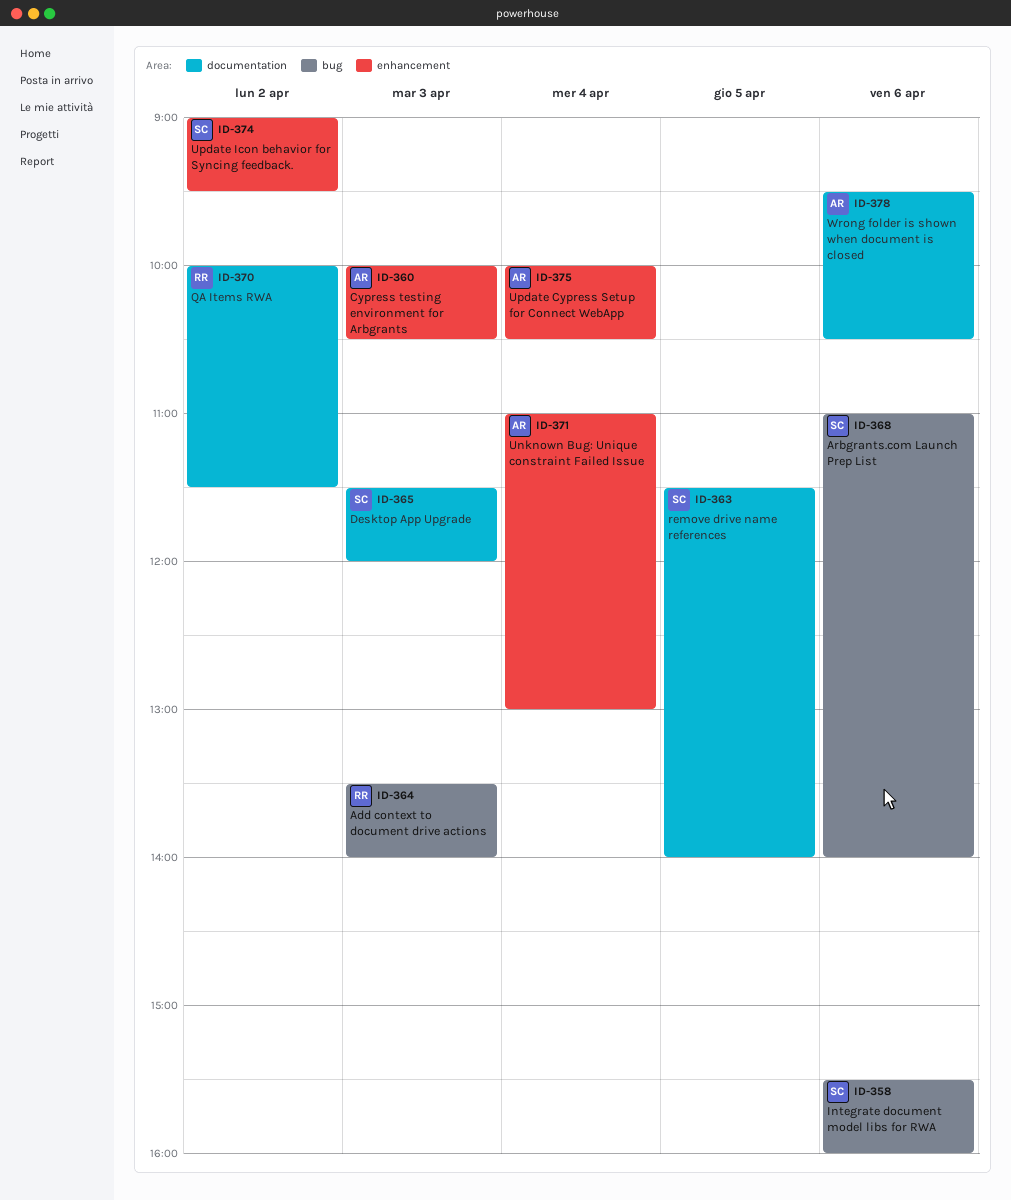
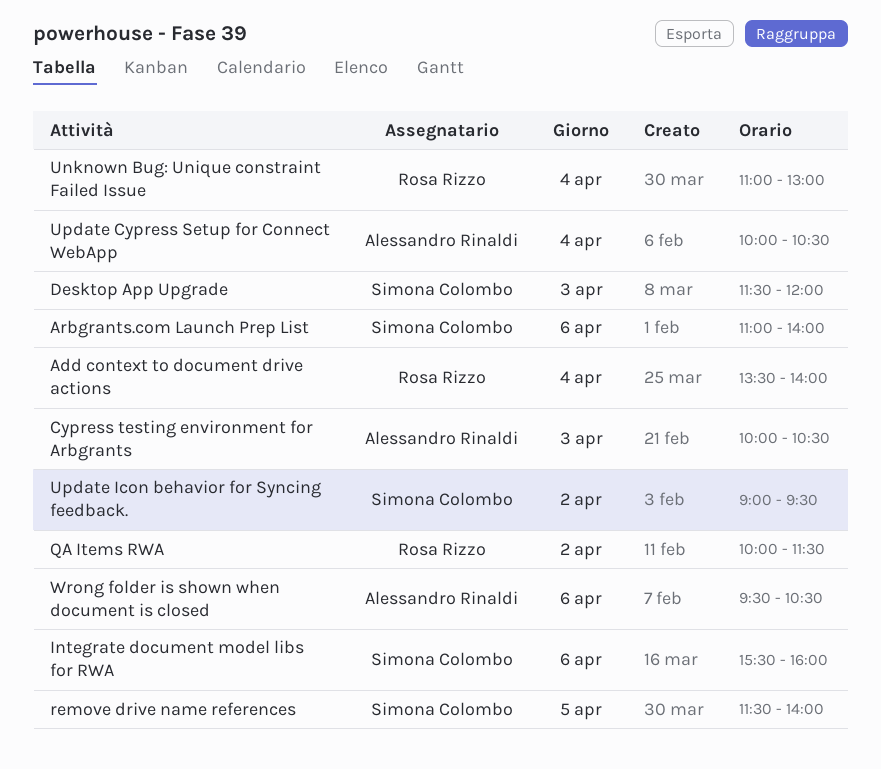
Add context to document drive actions, day: Apr 3 -> Apr 4
Unknown Bug: Unique constraint Failed Issue, owner: Alessandro Rinaldi -> Rosa Rizzo

